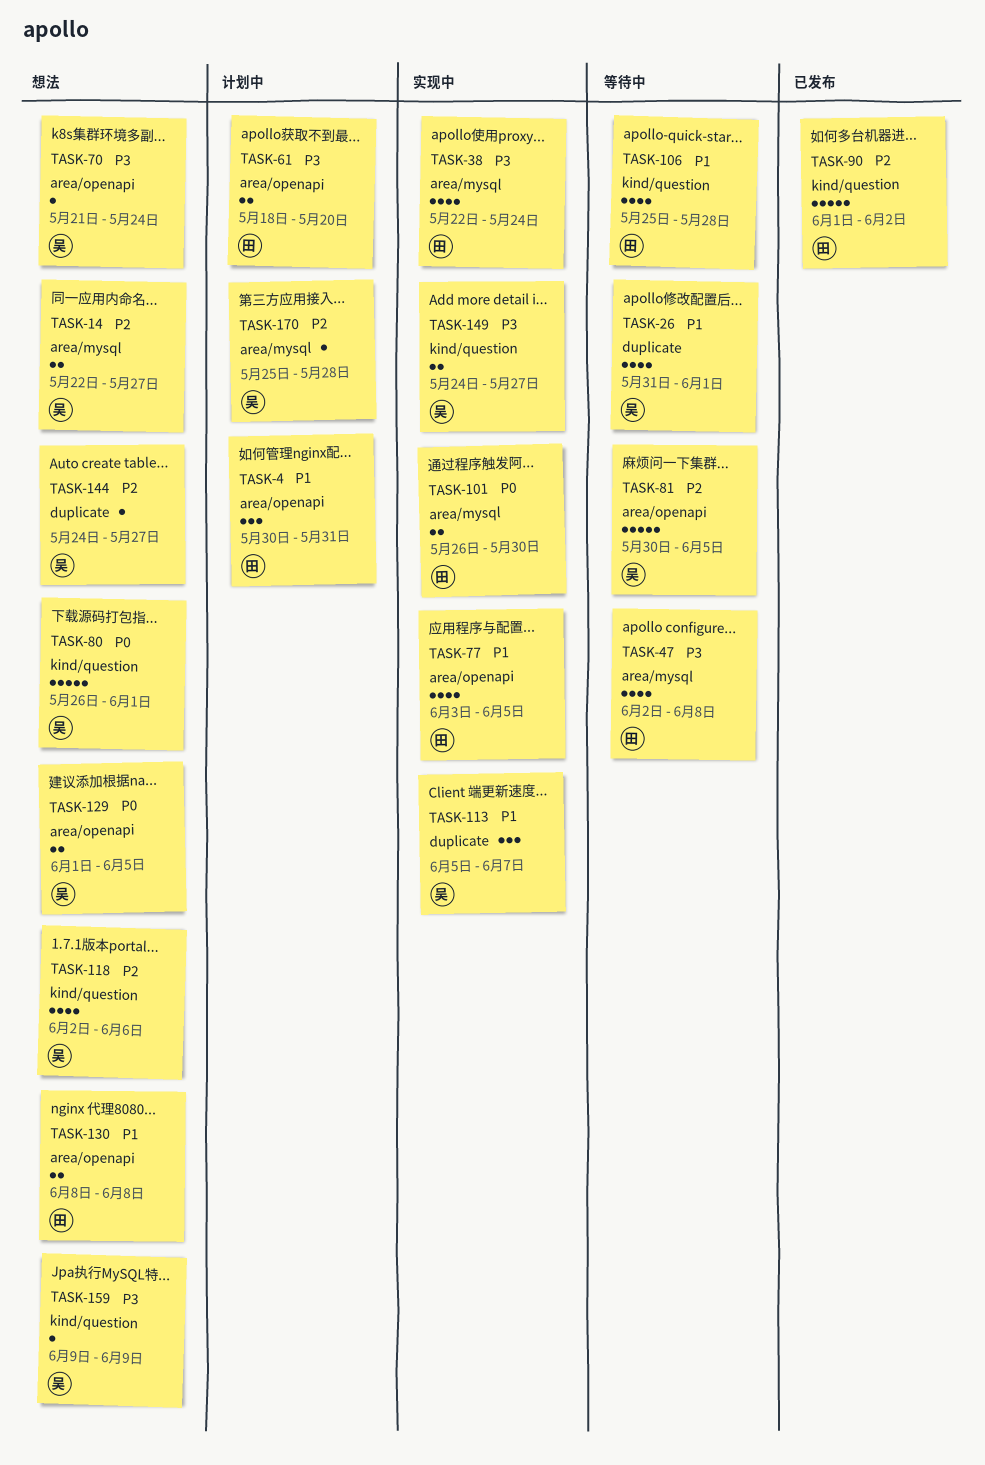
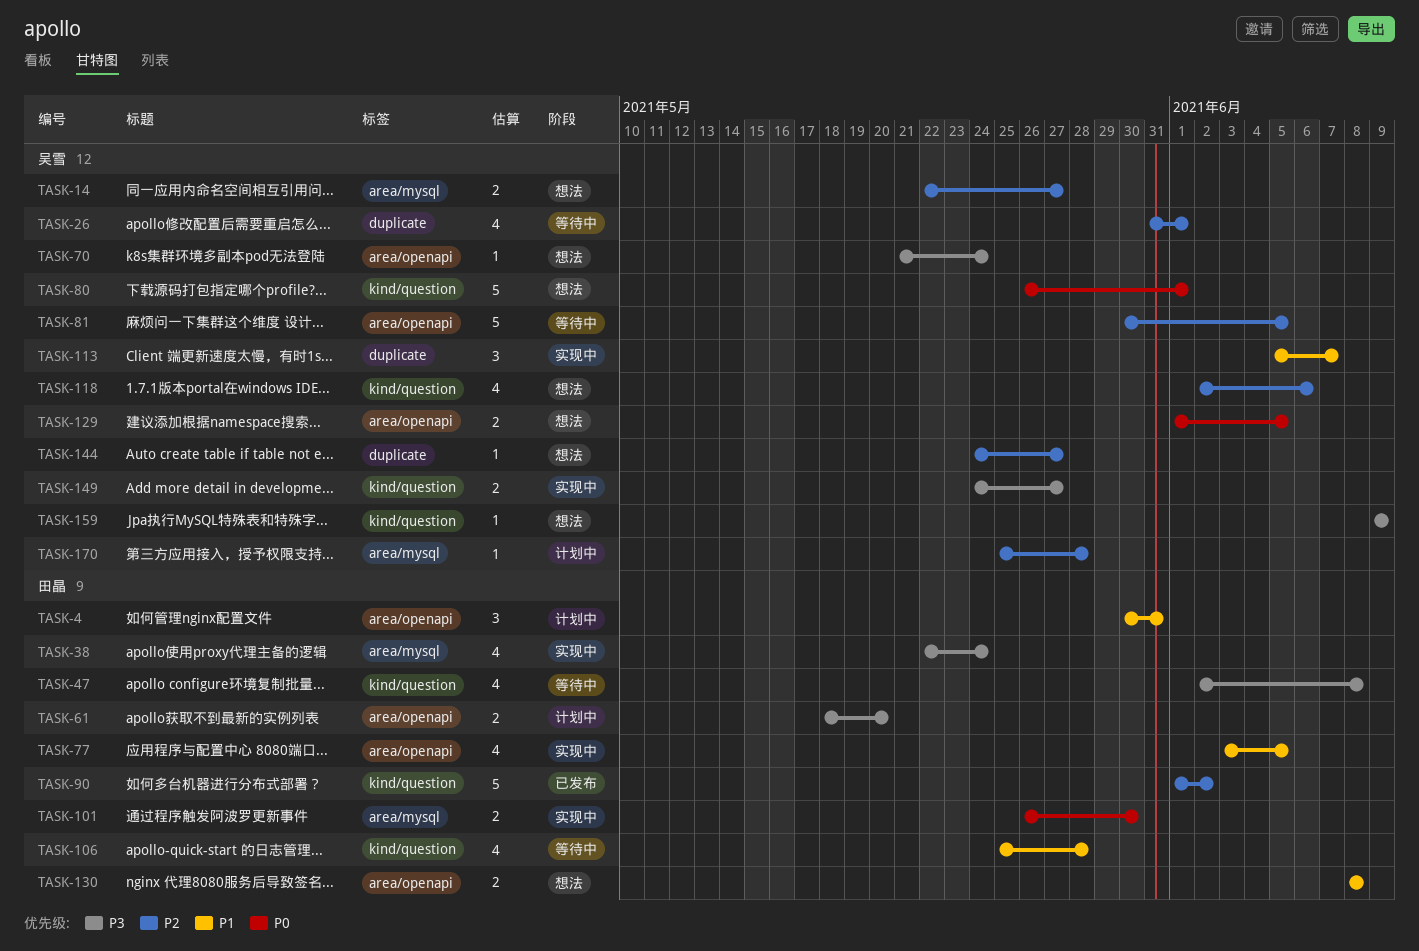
TASK-26, priority: P1 -> P2
TASK-47, label: area/mysql -> kind/question

